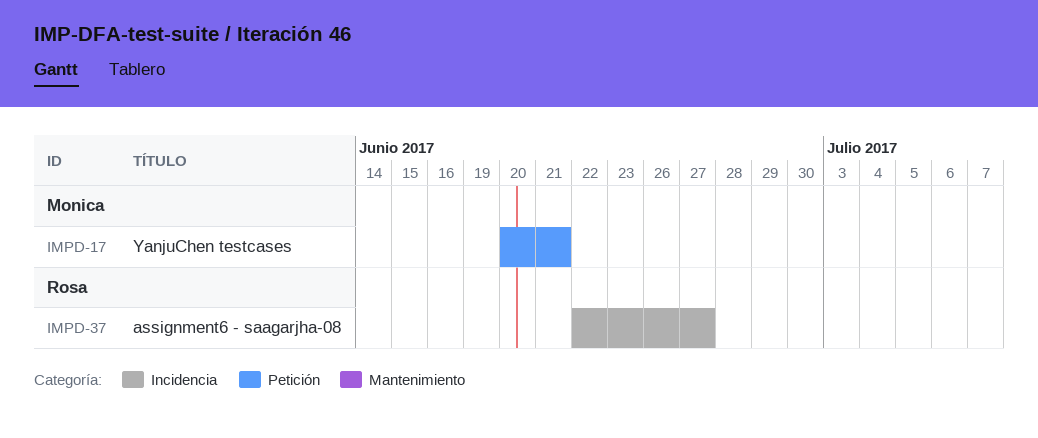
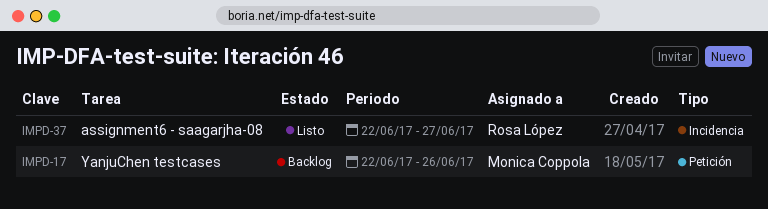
IMPD-17, start: Jun 20 -> Jun 22
IMPD-17, due: Jun 21 -> Jun 26

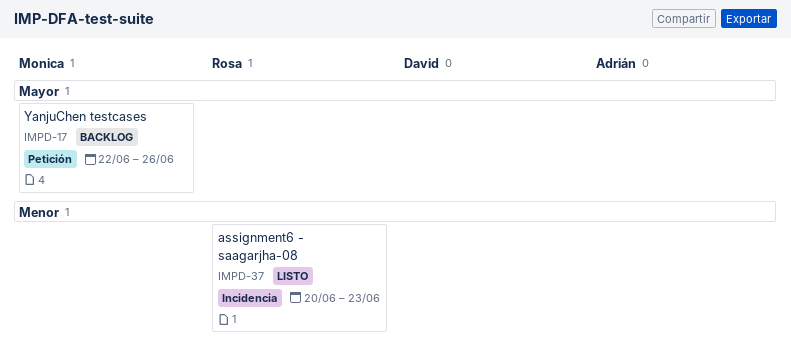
IMPD-37, start: Jun 22 -> Jun 20
IMPD-37, due: Jun 27 -> Jun 23

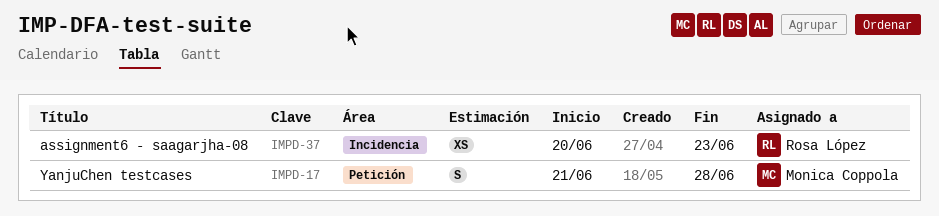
IMPD-17, start: Jun 22 -> Jun 21
IMPD-17, due: Jun 26 -> Jun 28

